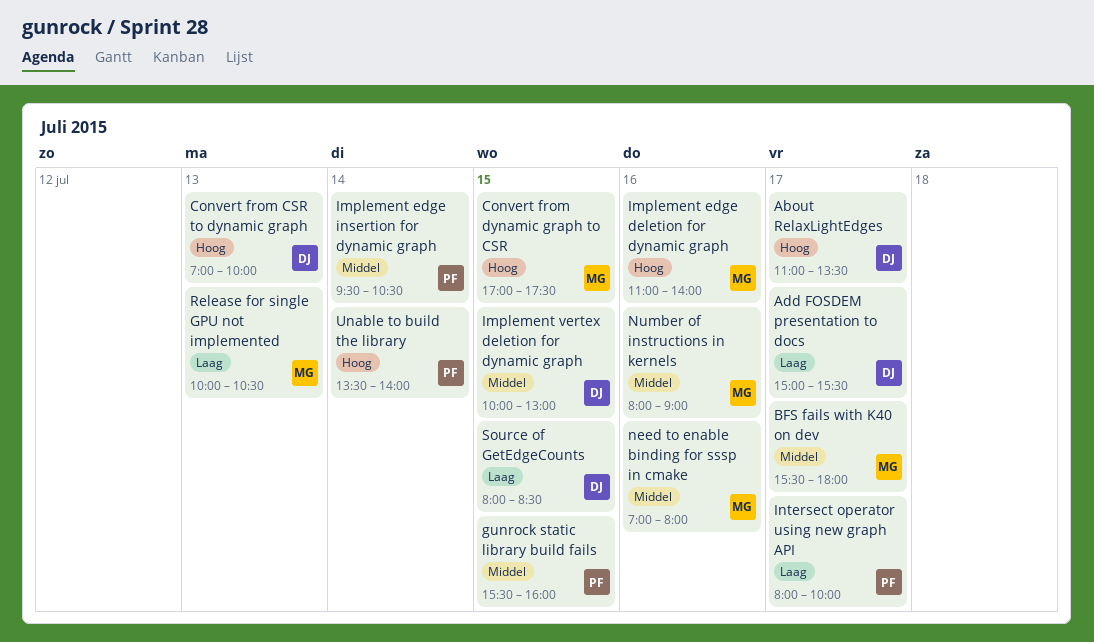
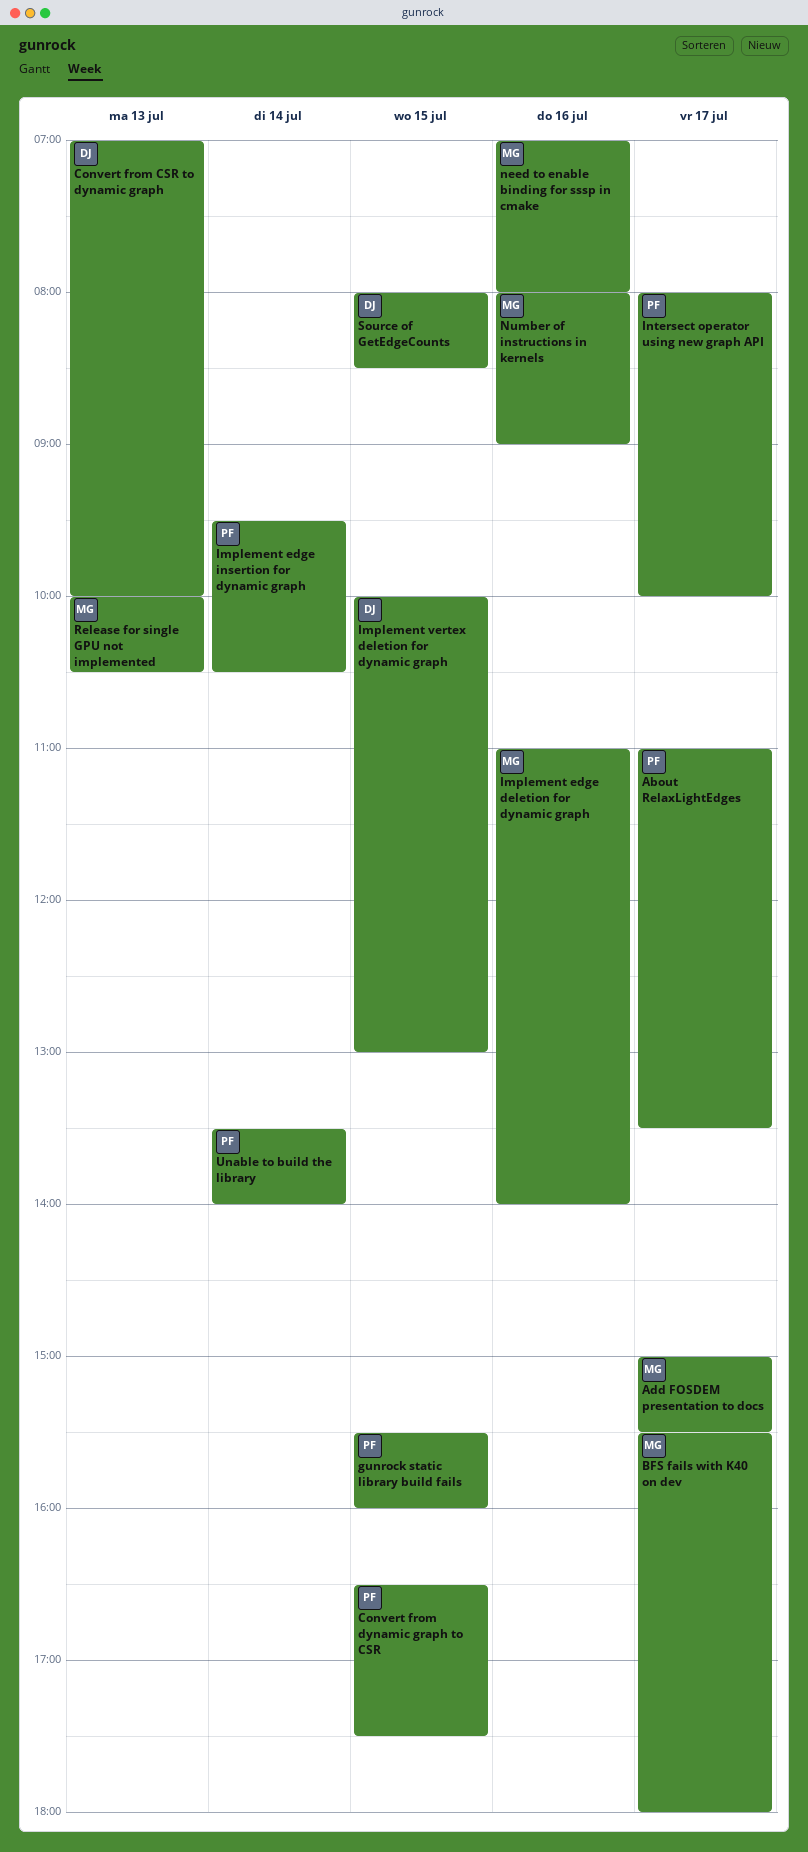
About RelaxLightEdges, owner: DJ -> PF
Add FOSDEM presentation to docs, owner: DJ -> MG
Convert from dynamic graph to CSR, owner: MG -> PF
Convert from dynamic graph to CSR, begins: 17:00 -> 16:30

